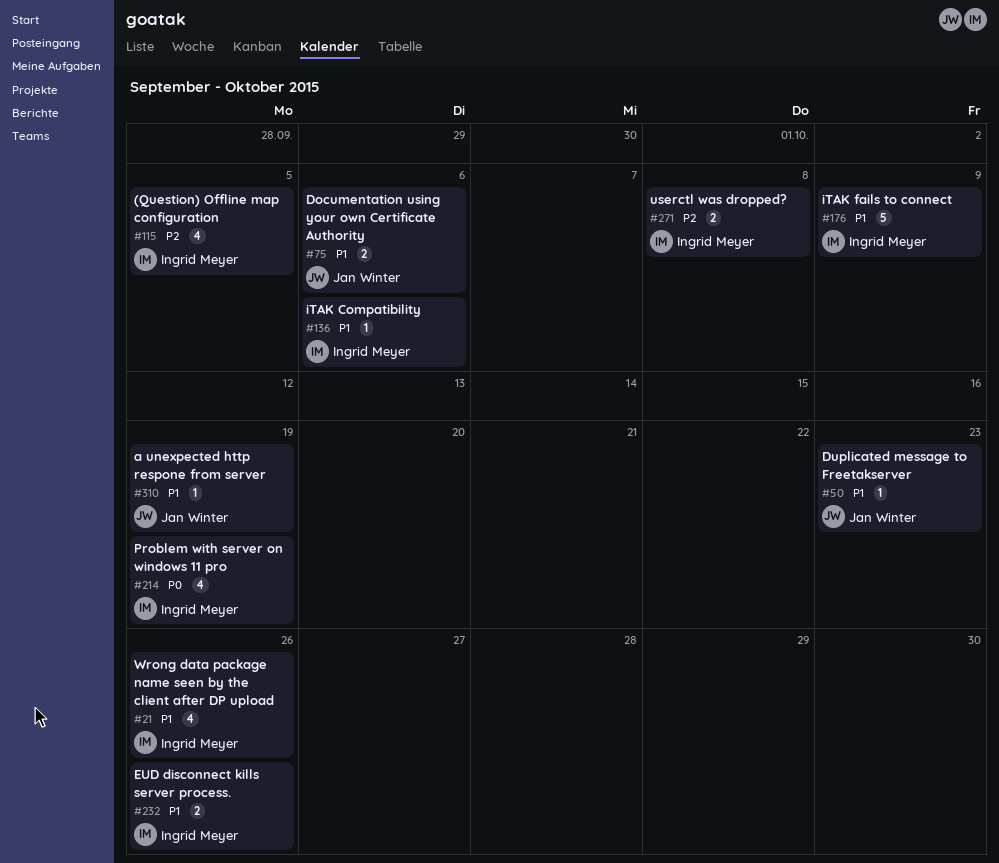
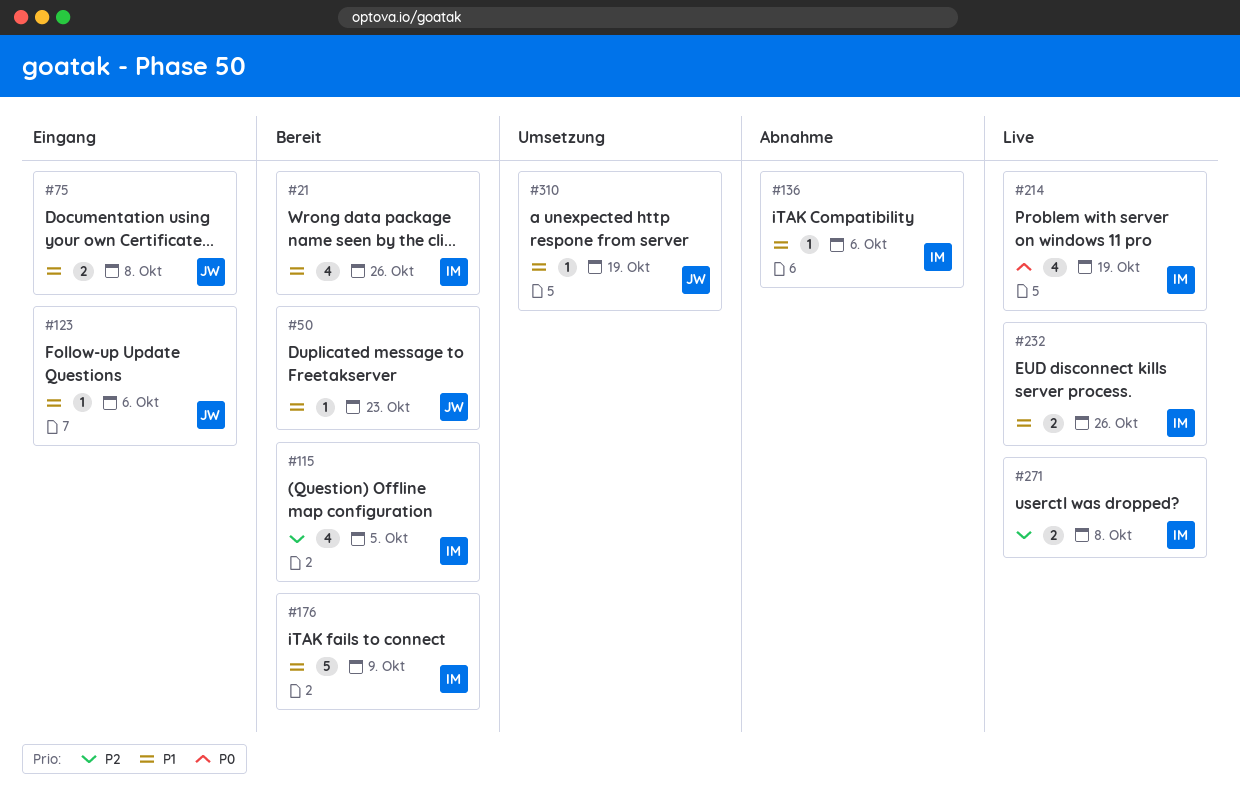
#75, due: Oct 6 -> Oct 8
#123: none -> present

